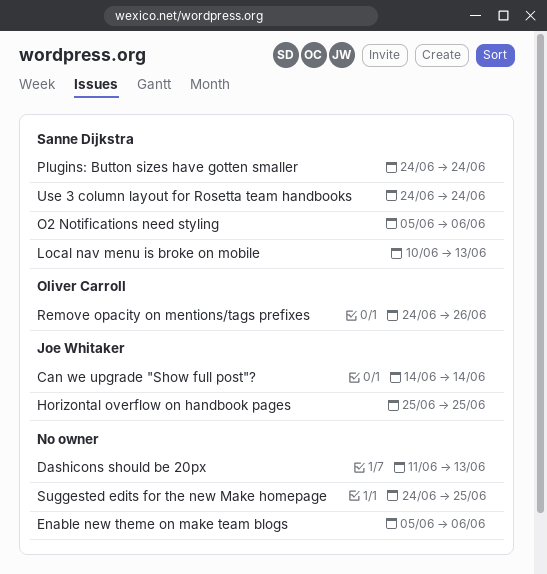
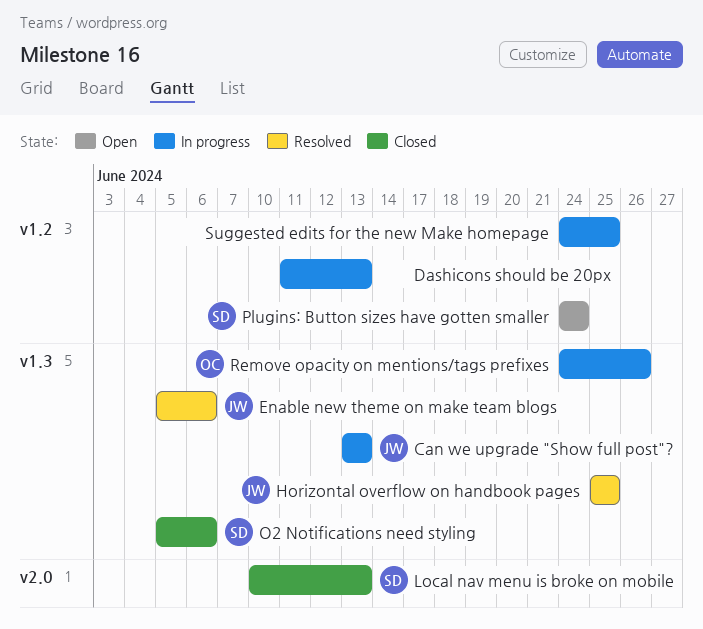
Can we upgrade "Show full post"?, start: Jun 14 -> Jun 13
Can we upgrade "Show full post"?, due: Jun 14 -> Jun 13
Enable new theme on make team blogs, owner: none -> Joe Whitaker
Use 3 column layout for Rosetta team handbooks: present -> none

